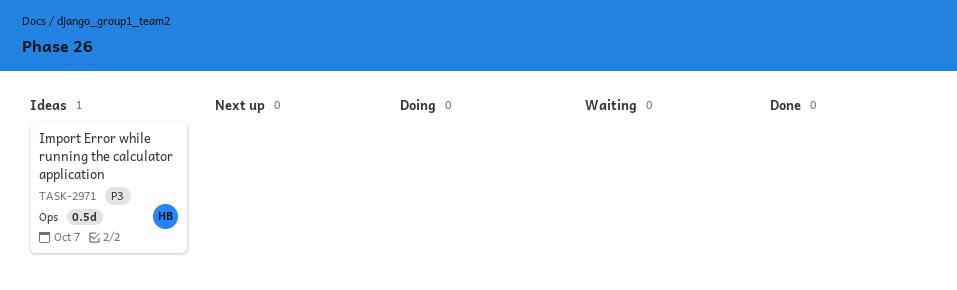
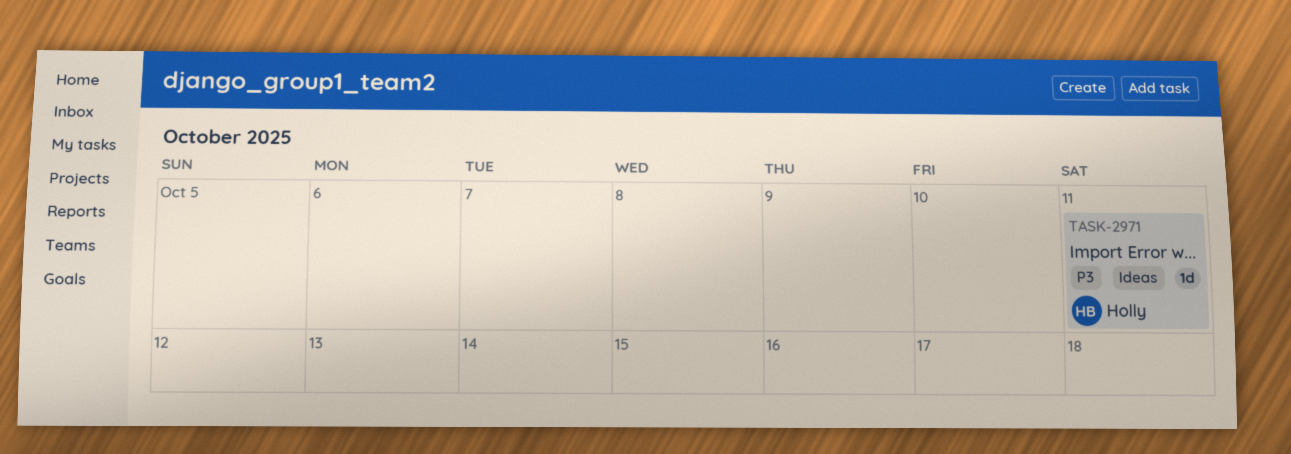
TASK-2971, estimate: 0.5d -> 1d
TASK-2971, due: Oct 7 -> Oct 11

